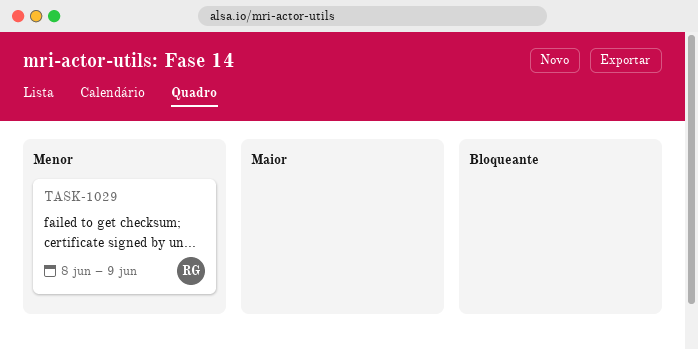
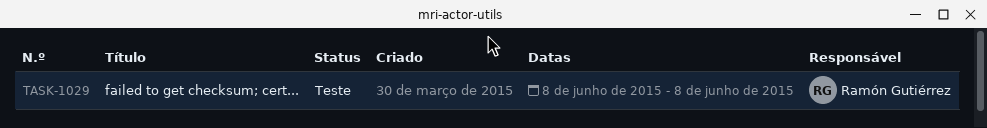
TASK-1029, due: Jun 9 -> Jun 8

